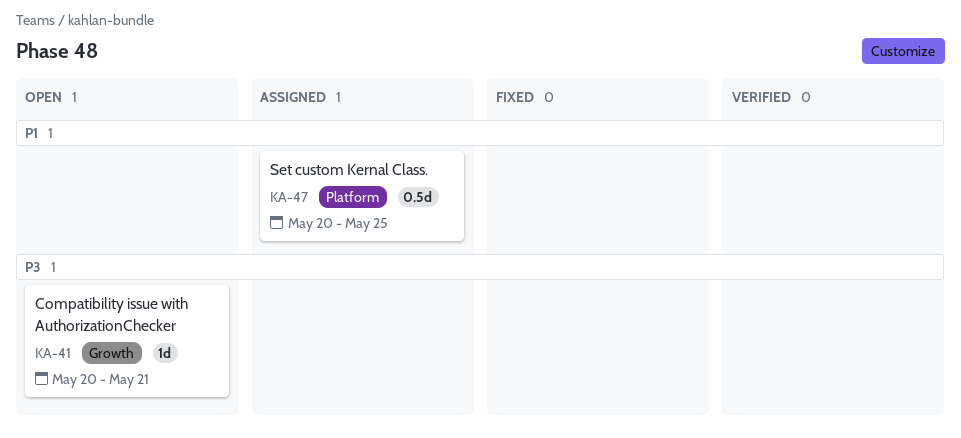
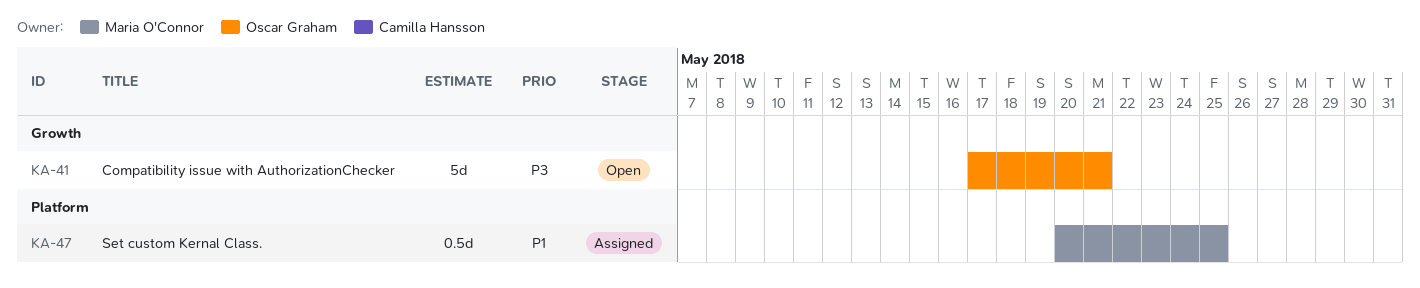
KA-41, estimate: 1d -> 5d
KA-41, start: May 20 -> May 17

